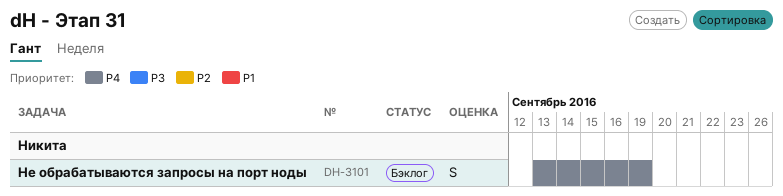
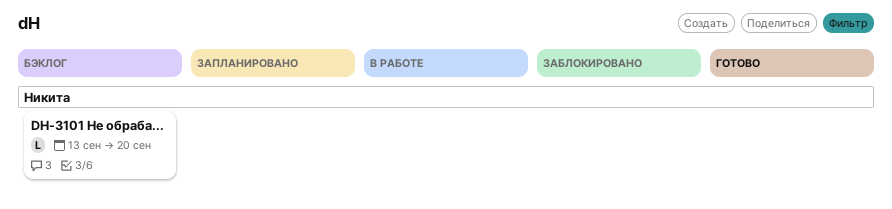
DH-3101, estimate: S -> L
DH-3101, due: Sep 19 -> Sep 20

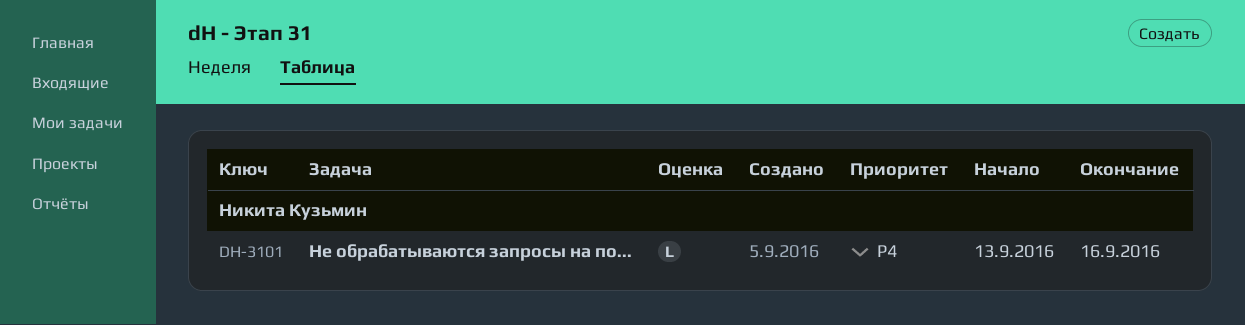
DH-3101, due: Sep 20 -> Sep 16

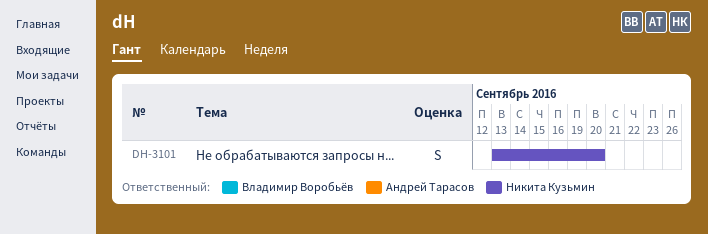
DH-3101, estimate: L -> S
DH-3101, due: Sep 16 -> Sep 20

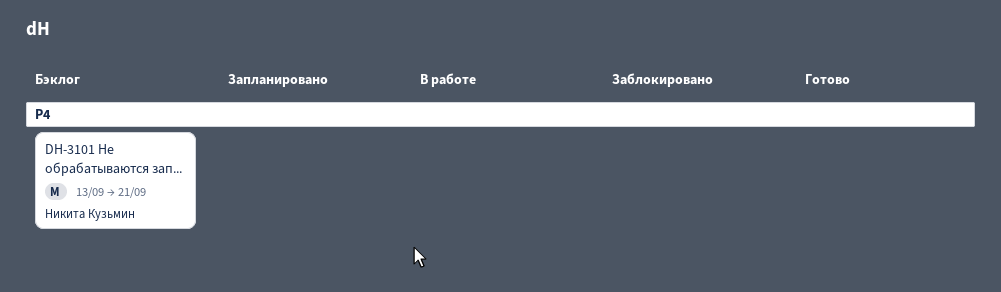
DH-3101, estimate: S -> M
DH-3101, due: Sep 20 -> Sep 21

